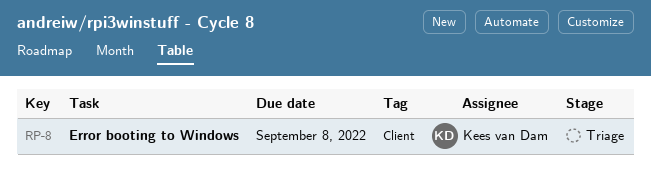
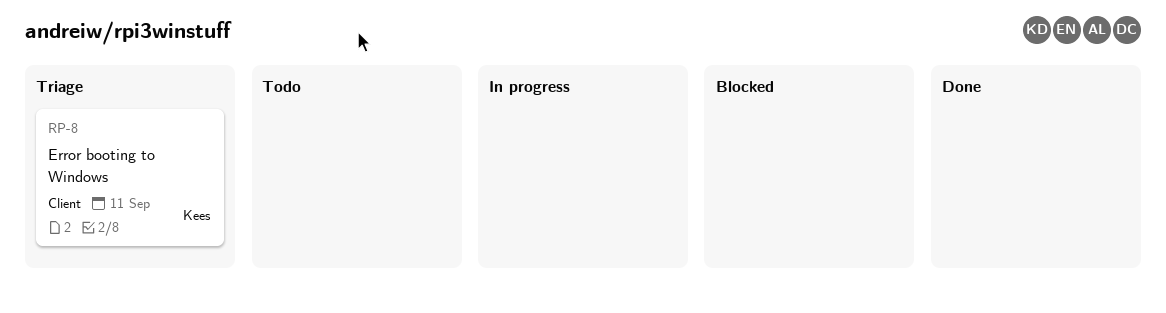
RP-8, due: Sep 8 -> Sep 11

